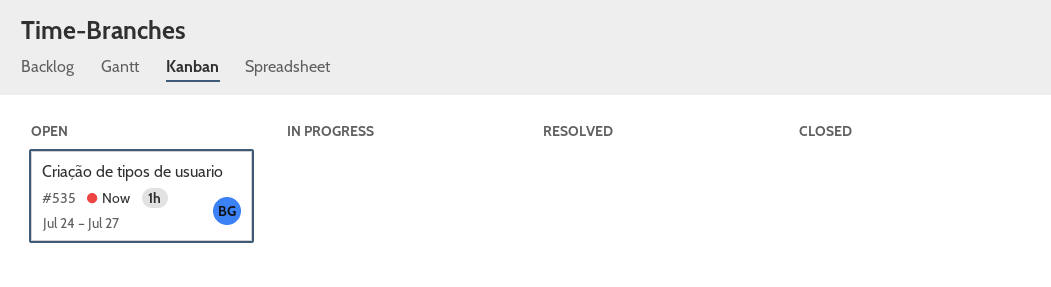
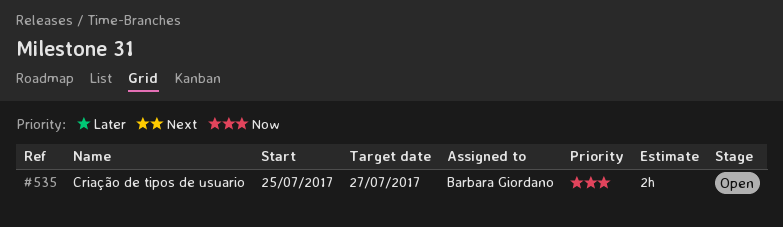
#535, estimate: 1h -> 2h
#535, start: Jul 24 -> Jul 25

